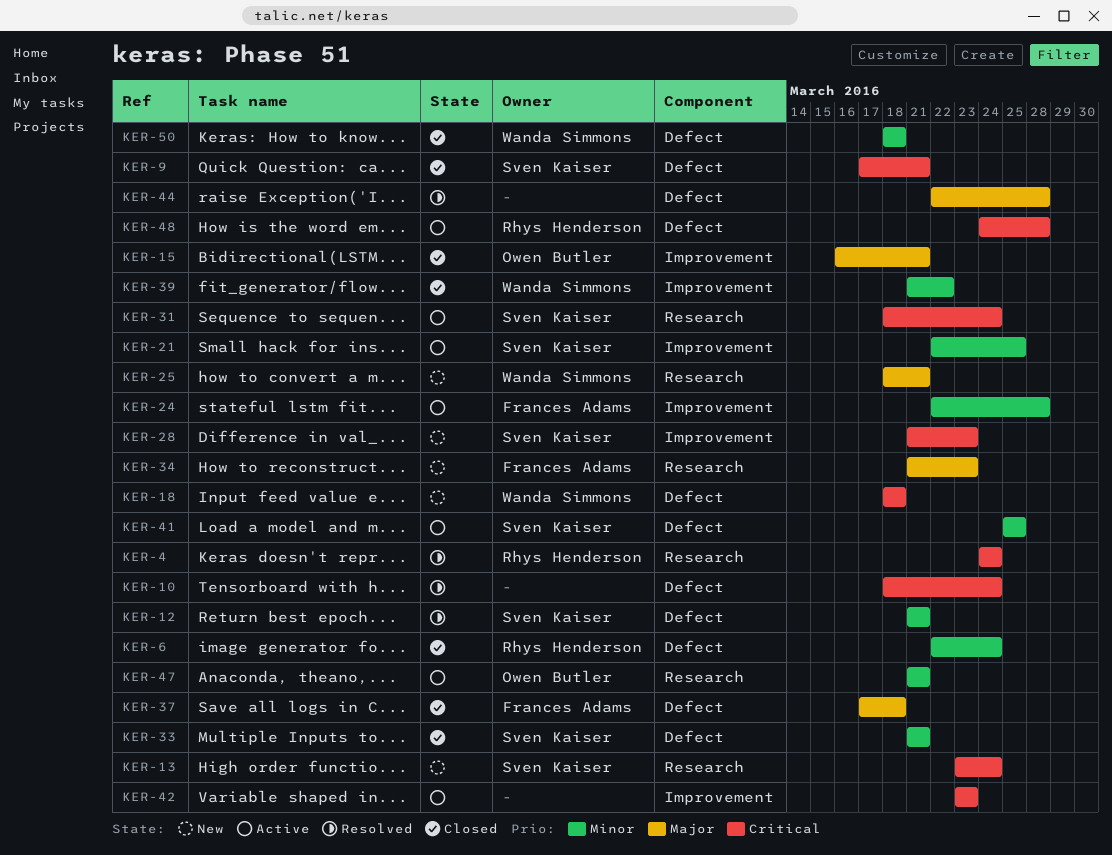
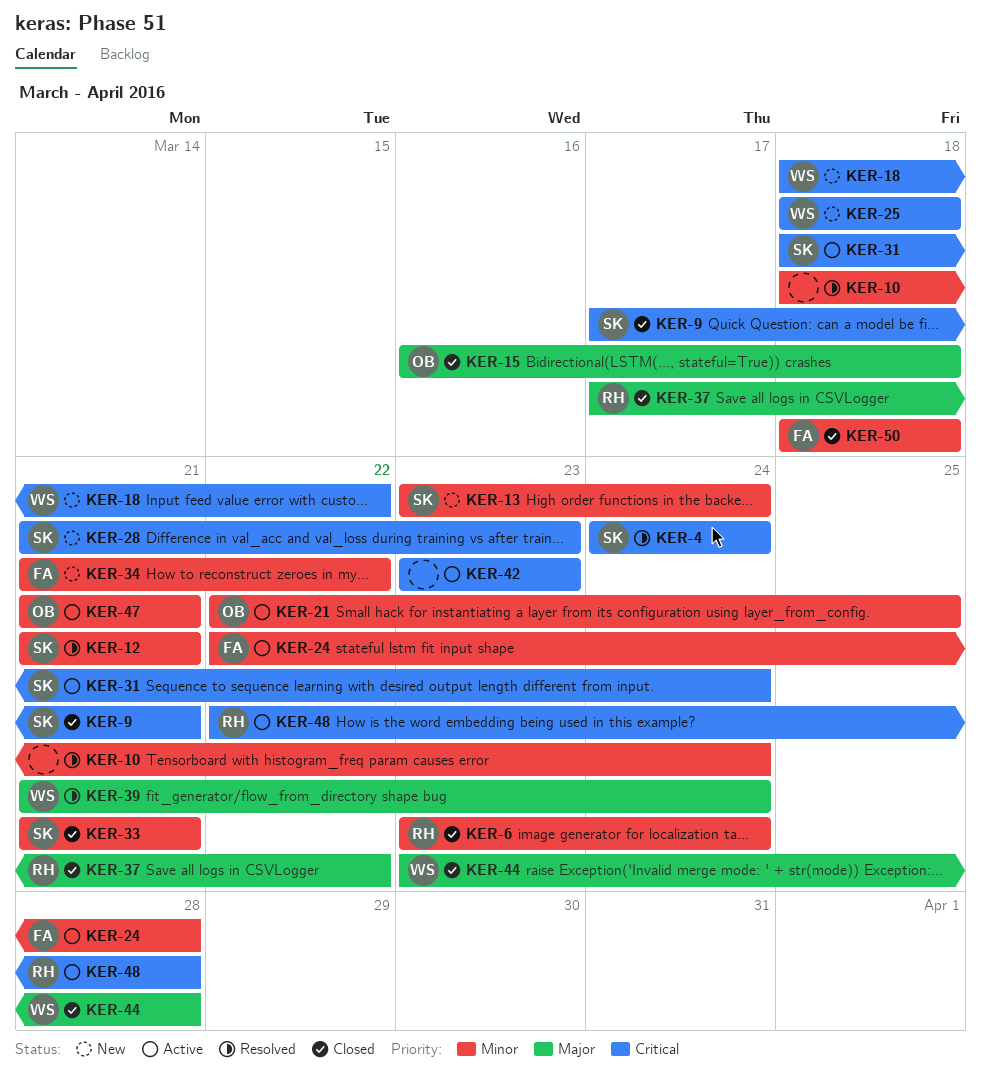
KER-4, owner: Rhys Henderson -> Sven Kaiser
KER-6, start: Mar 22 -> Mar 23
KER-10, priority: Critical -> Minor
KER-13, priority: Critical -> Minor
KER-15, due: Mar 21 -> Mar 18
KER-18, due: Mar 18 -> Mar 22
KER-21, owner: Sven Kaiser -> Owen Butler
KER-25, priority: Major -> Critical
KER-25, due: Mar 21 -> Mar 18
KER-34, priority: Major -> Minor
KER-34, due: Mar 23 -> Mar 22
KER-37, owner: Frances Adams -> Rhys Henderson
KER-37, due: Mar 18 -> Mar 22
KER-39, status: Closed -> Resolved
KER-39, priority: Minor -> Major
KER-39, due: Mar 22 -> Mar 24
KER-41: present -> none
KER-44, status: Resolved -> Closed
KER-44, owner: none -> Wanda Simmons
KER-44, start: Mar 22 -> Mar 23
KER-48, start: Mar 24 -> Mar 22
KER-50, owner: Wanda Simmons -> Frances Adams

